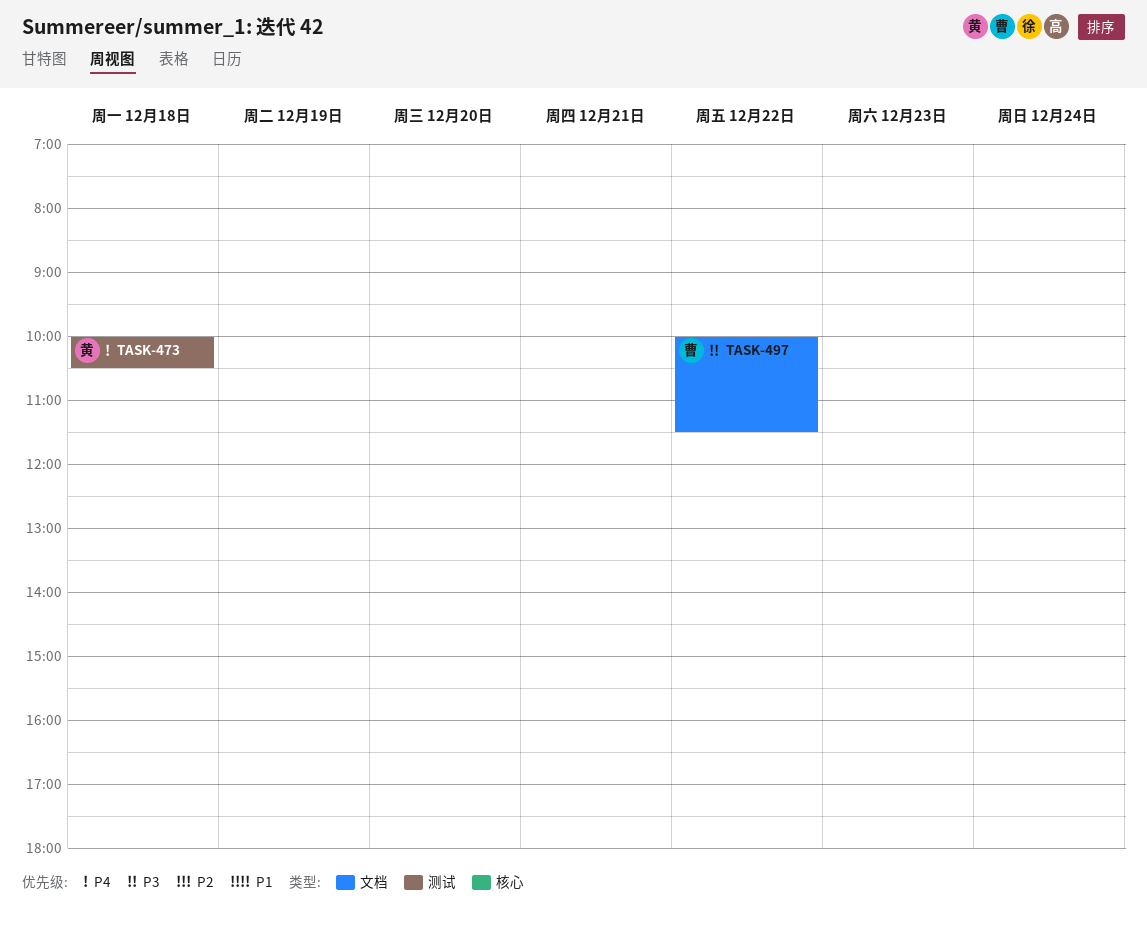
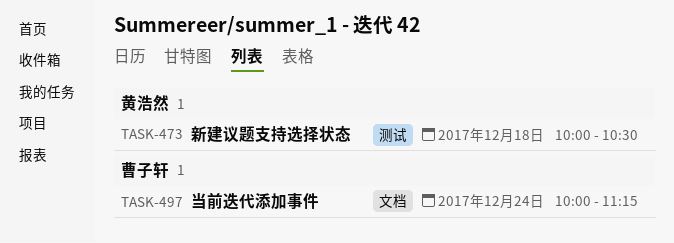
TASK-497, day: Dec 22 -> Dec 24
TASK-497, ends: 11:30 -> 11:15

